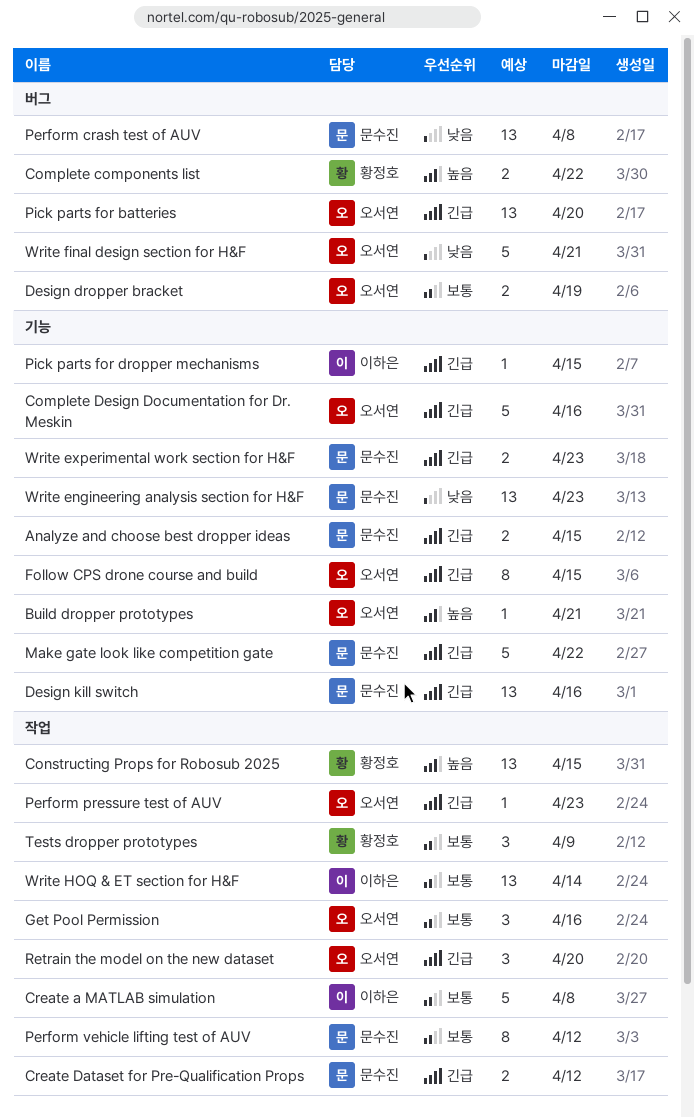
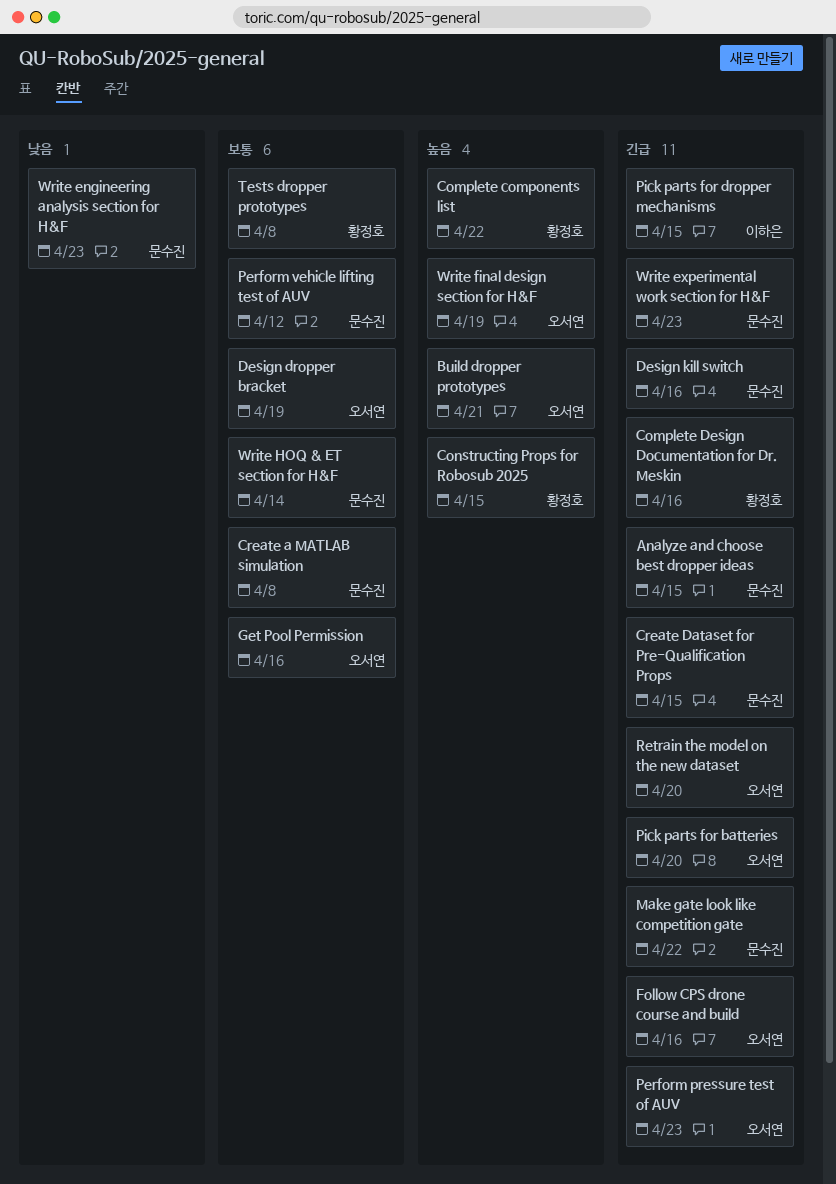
Complete Design Documentation for Dr. Meskin, owner: 오서연 -> 황정호
Create a MATLAB simulation, owner: 이하은 -> 문수진
Create Dataset for Pre-Qualification Props, due: Apr 12 -> Apr 15
Follow CPS drone course and build, due: Apr 15 -> Apr 16
Perform crash test of AUV: present -> none
Tests dropper prototypes, due: Apr 9 -> Apr 8
Write final design section for H&F, priority: 낮음 -> 높음
Write final design section for H&F, due: Apr 21 -> Apr 19
Write HOQ & ET section for H&F, owner: 이하은 -> 문수진

